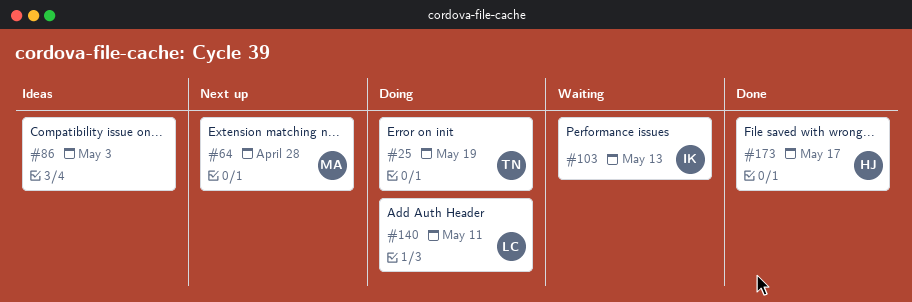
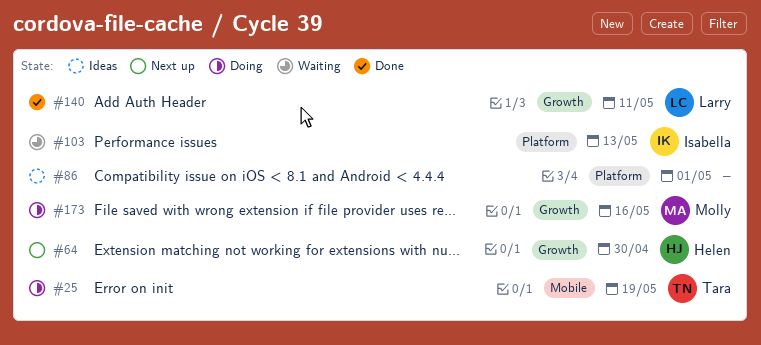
#64, owner: Molly -> Helen
#64, due: Apr 28 -> Apr 30
#86, due: May 3 -> May 1
#140, status: Doing -> Done
#173, status: Done -> Doing
#173, owner: Helen -> Molly
#173, due: May 17 -> May 16

